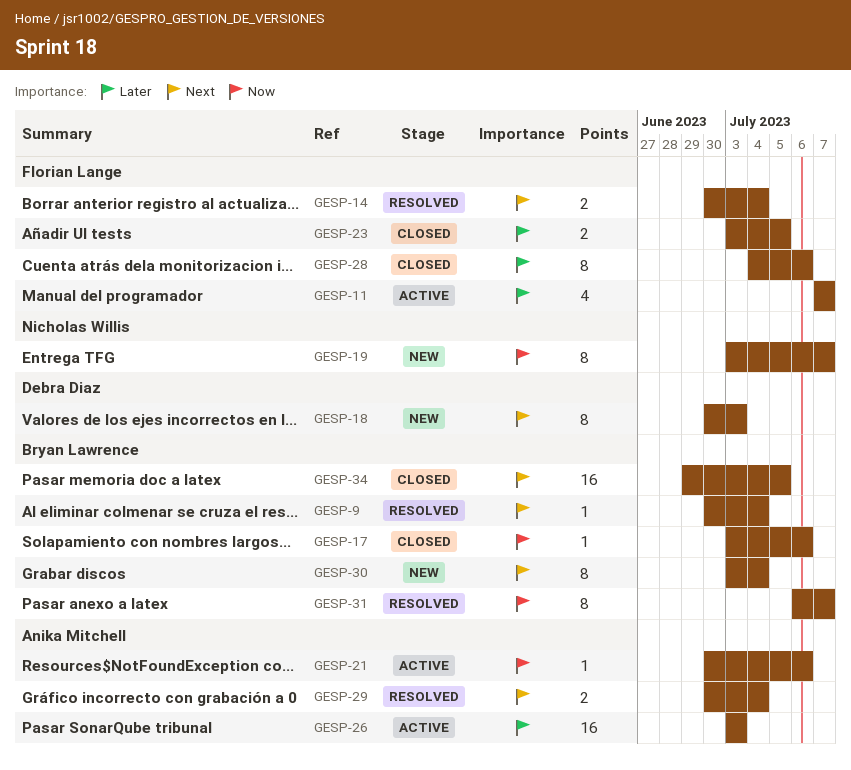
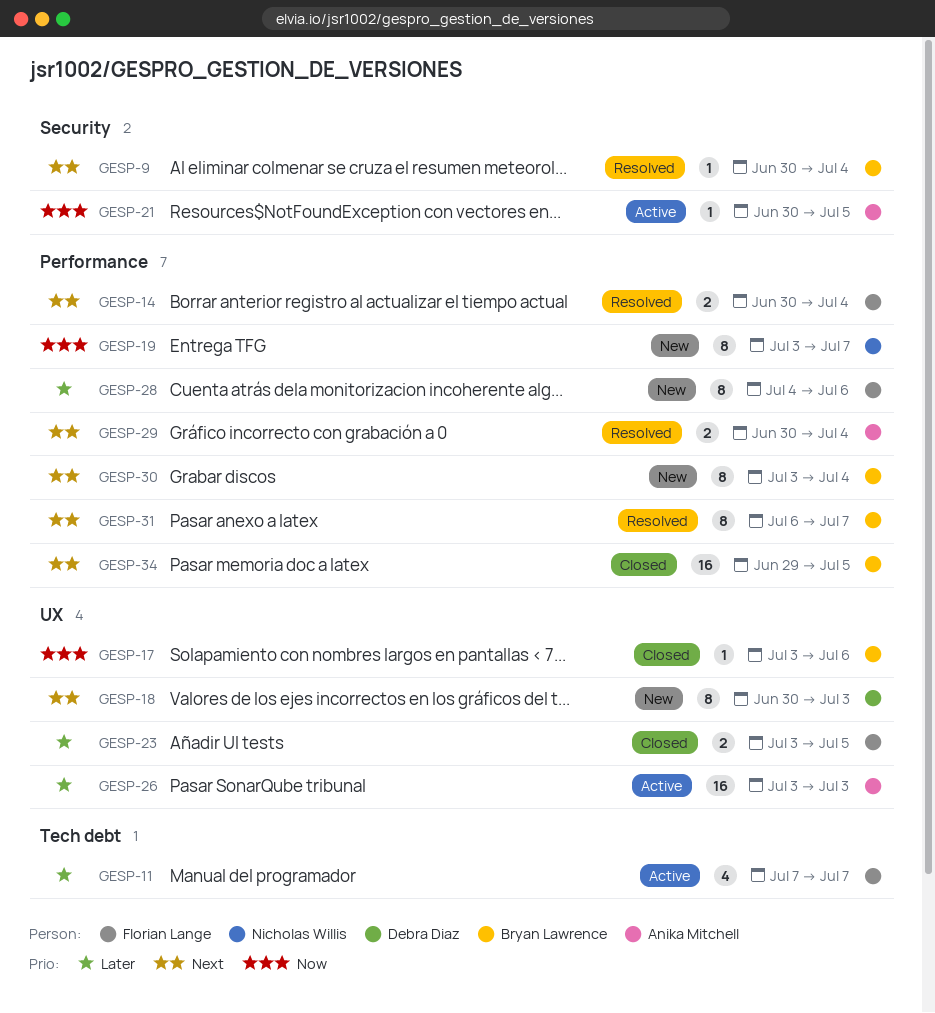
GESP-21, due: Jul 6 -> Jul 5
GESP-28, status: Closed -> New
GESP-31, priority: Now -> Next

